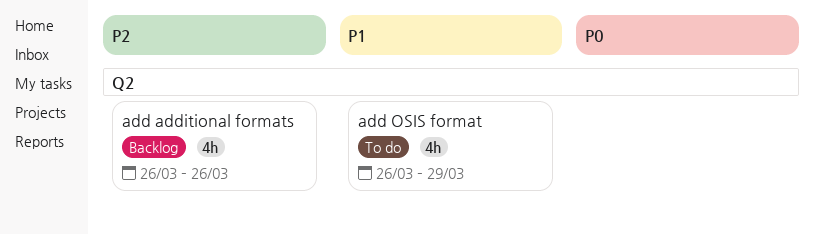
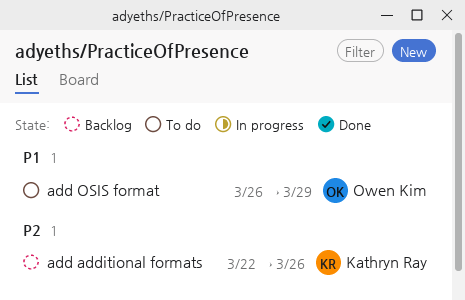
add additional formats, start: Mar 26 -> Mar 22

